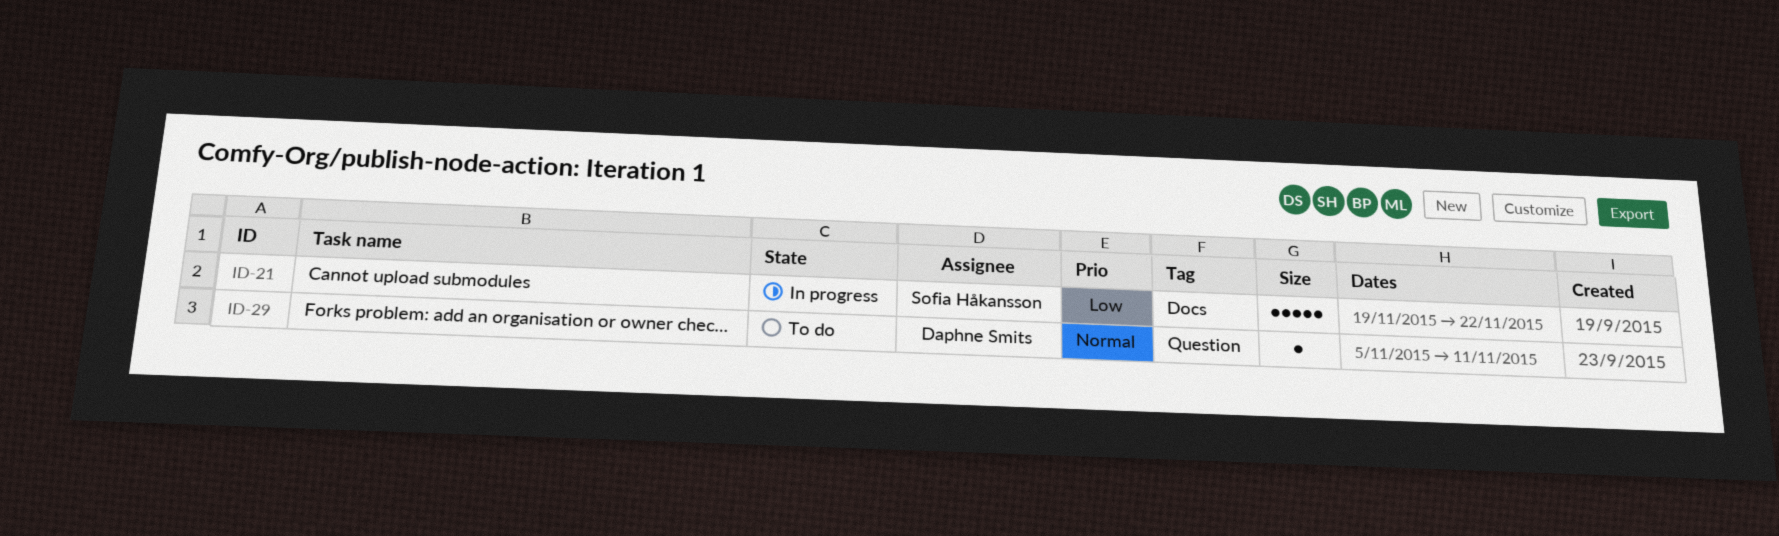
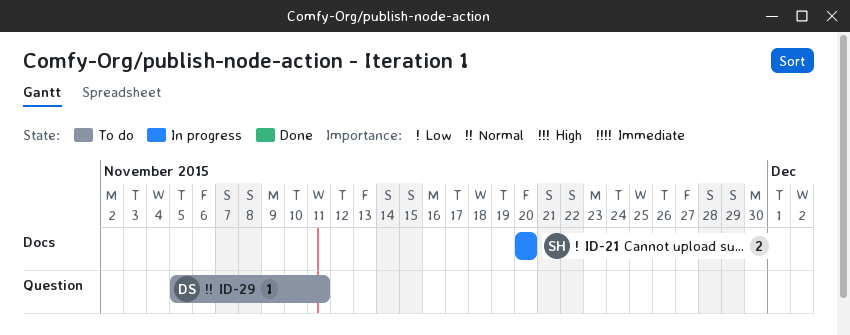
ID-21, estimate: 5 -> 2
ID-21, start: Nov 19 -> Nov 20
ID-21, due: Nov 22 -> Nov 20

